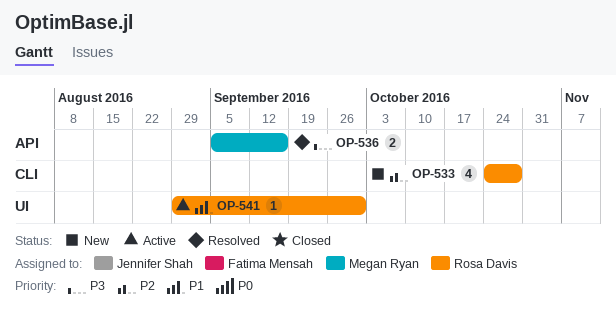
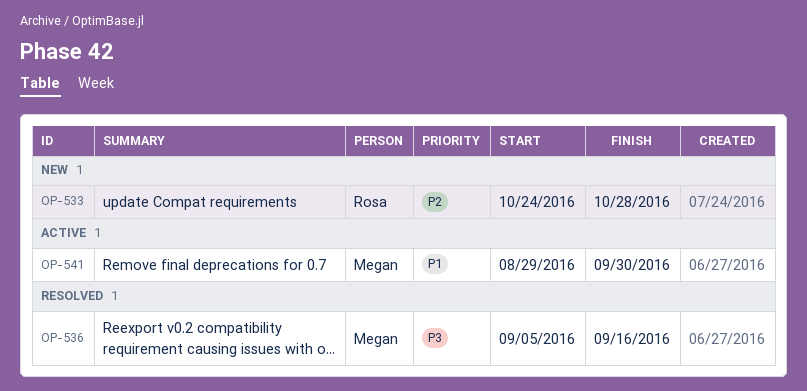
OP-541, owner: Rosa Davis -> Megan Ryan

